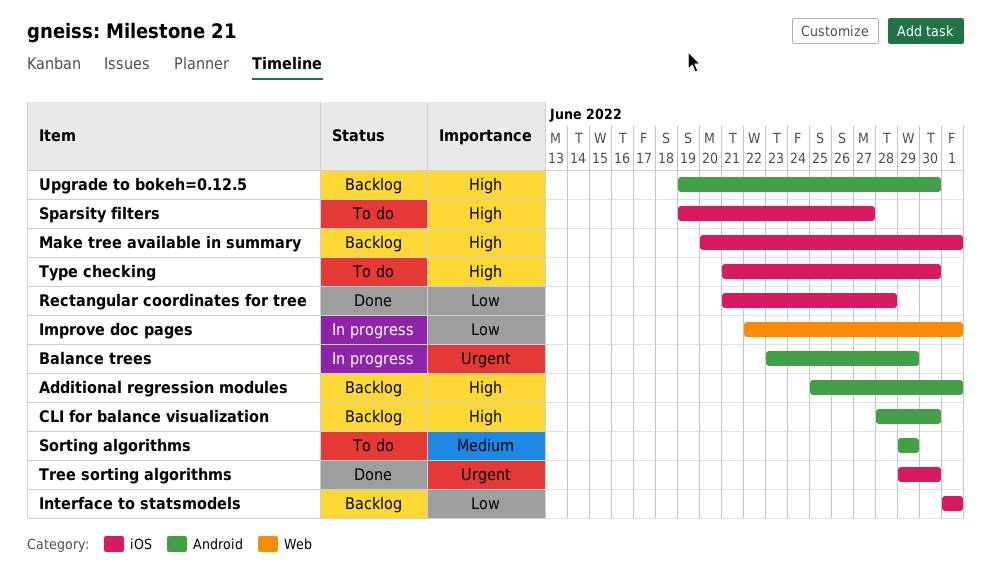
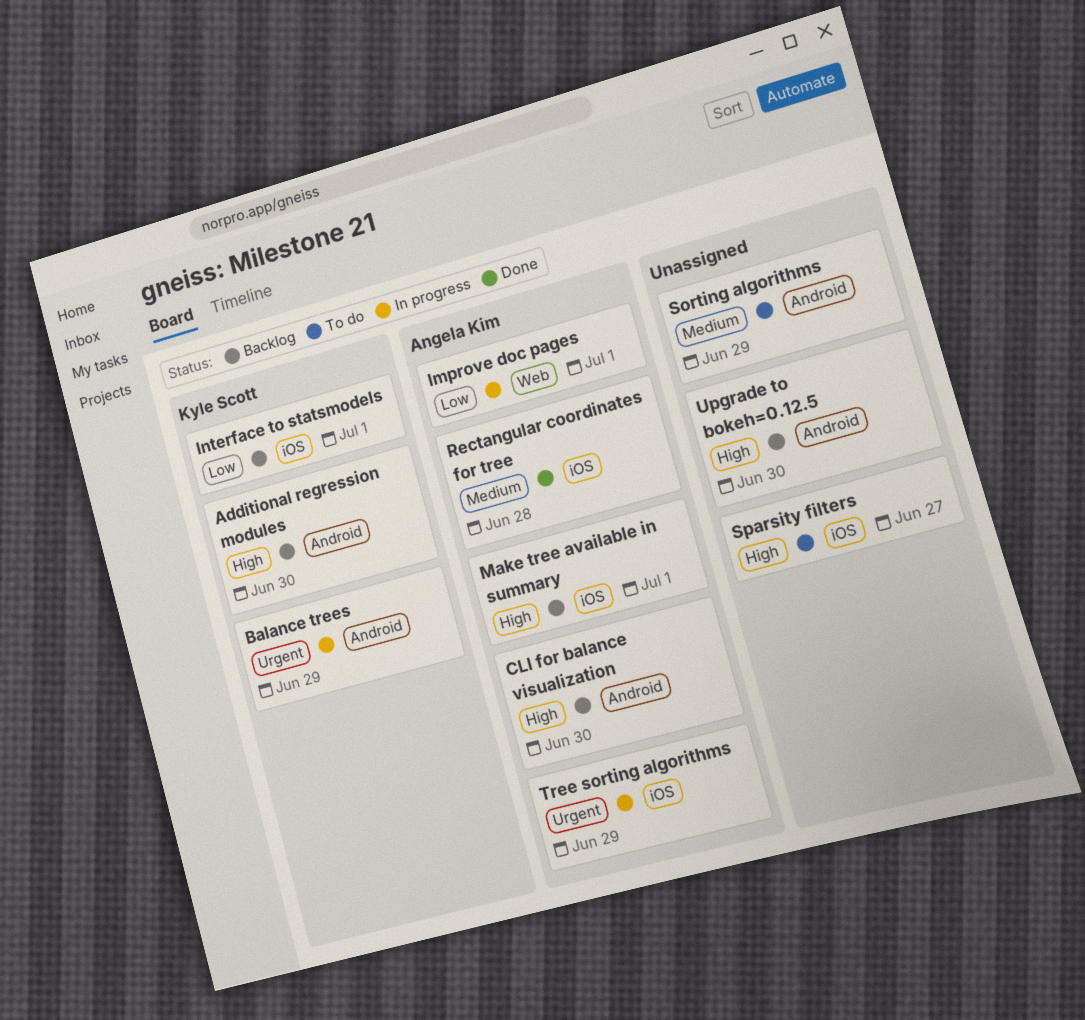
Additional regression modules, due: Jul 1 -> Jun 30
Rectangular coordinates for tree, priority: Low -> Medium
Tree sorting algorithms, status: Done -> In progress
Tree sorting algorithms, due: Jun 30 -> Jun 29
Type checking: present -> none

